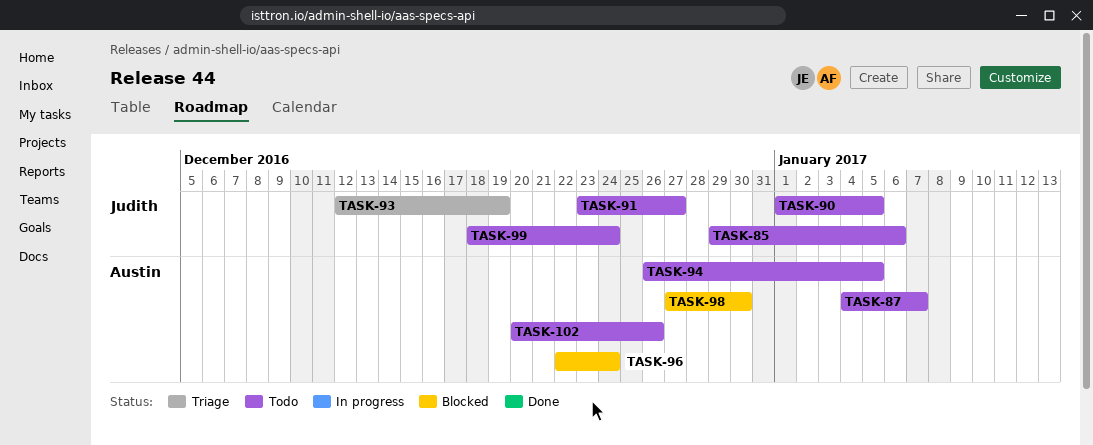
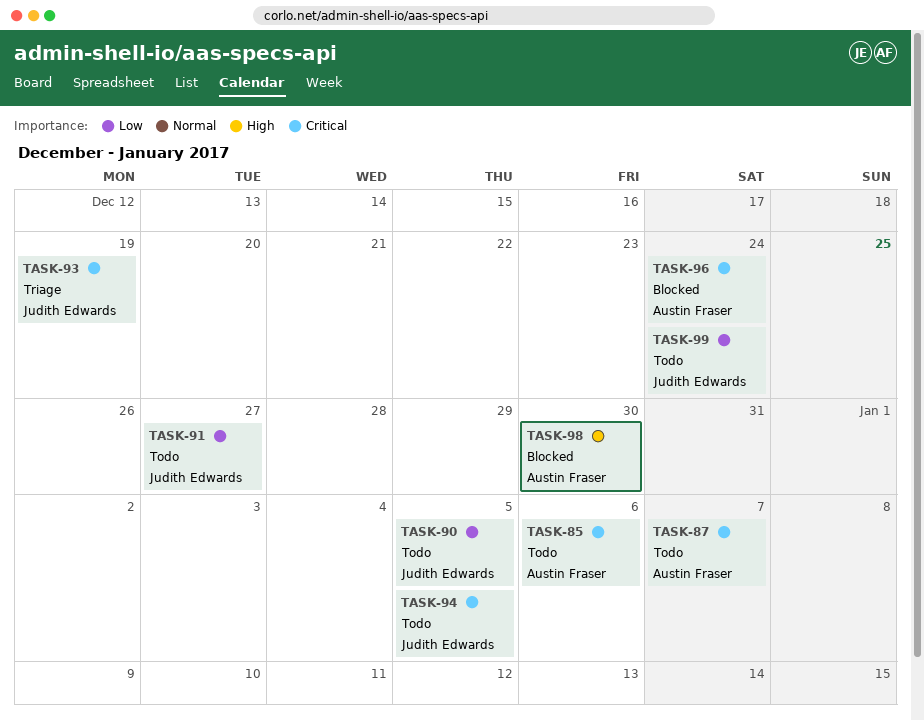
TASK-85, owner: Judith Edwards -> Austin Fraser
TASK-94, owner: Austin Fraser -> Judith Edwards
TASK-102: present -> none

